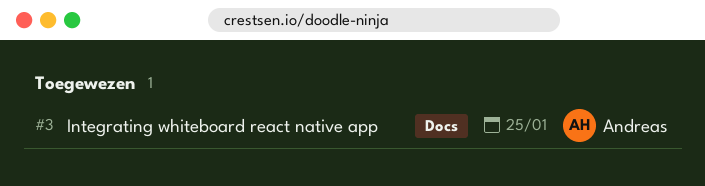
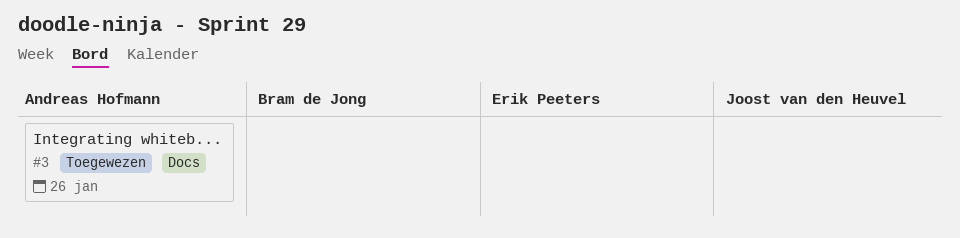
#3, due: Jan 25 -> Jan 26

